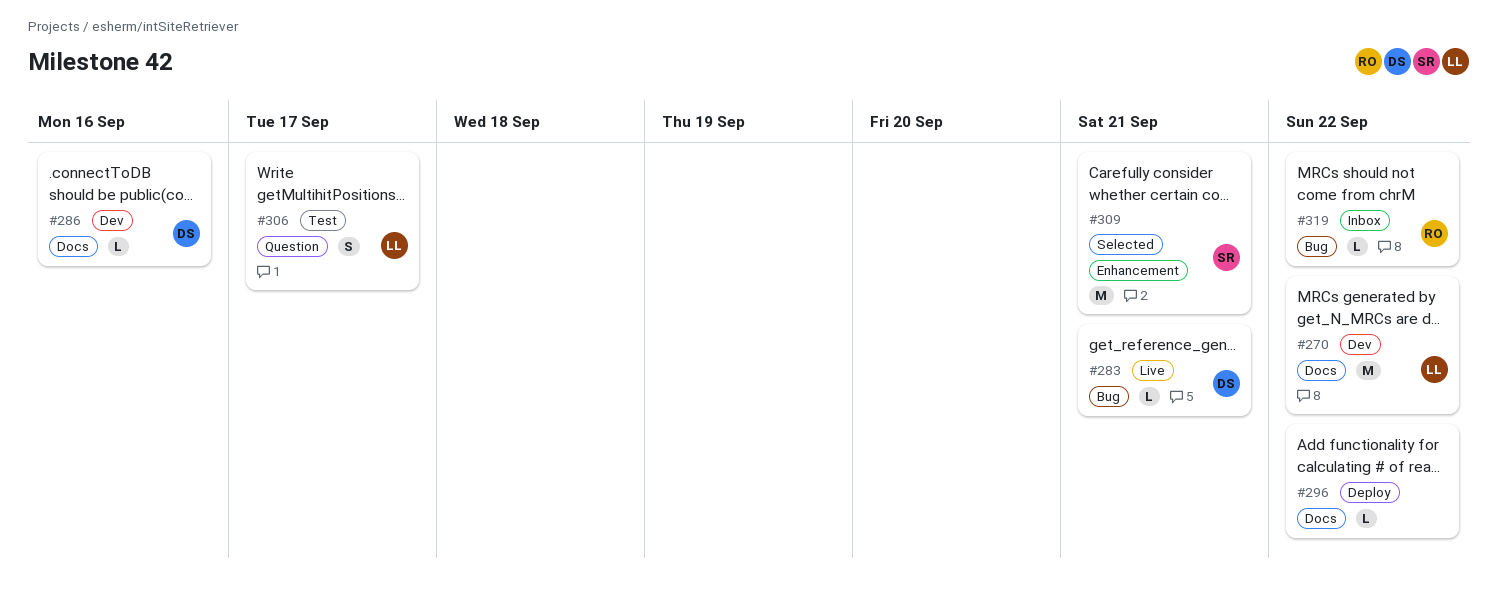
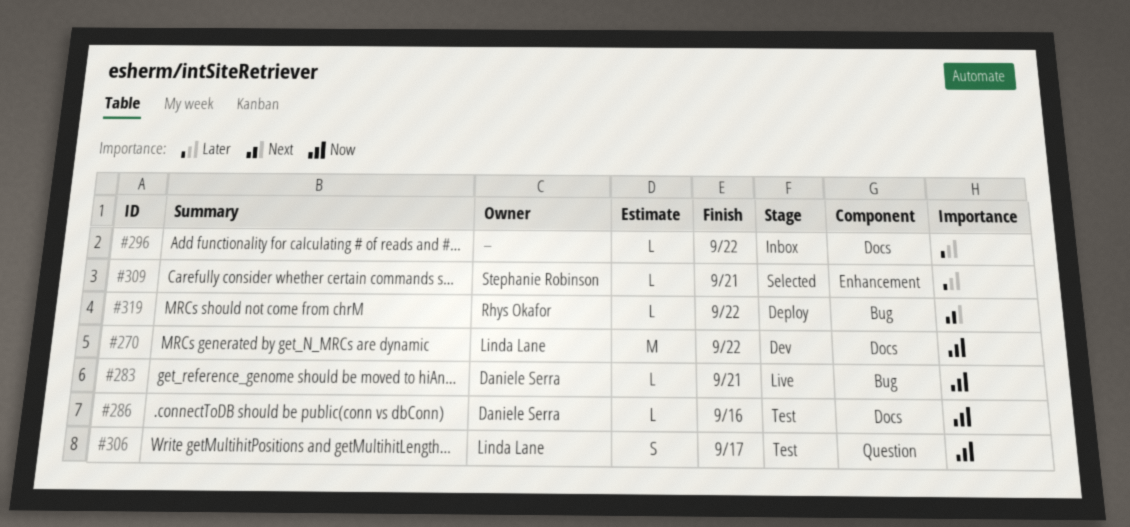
#286, status: Dev -> Test
#296, status: Deploy -> Inbox
#309, estimate: M -> L
#319, status: Inbox -> Deploy

